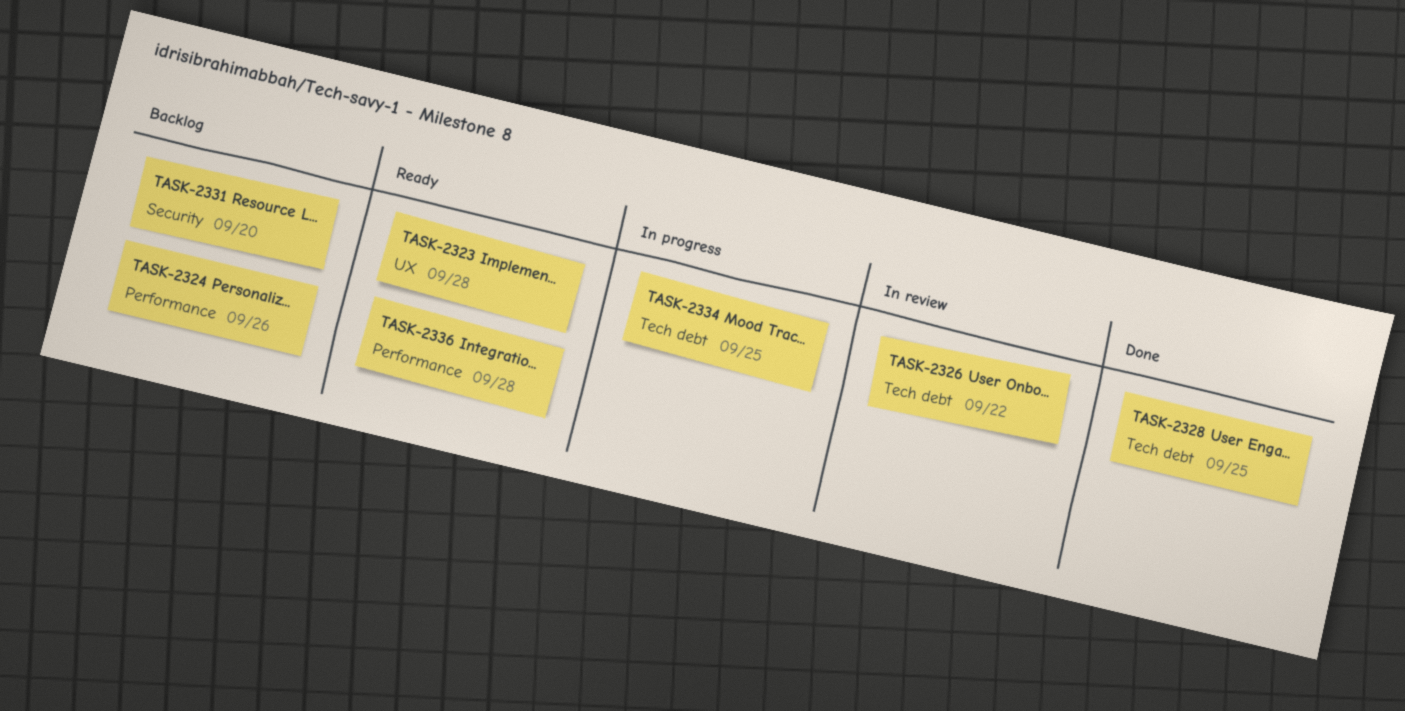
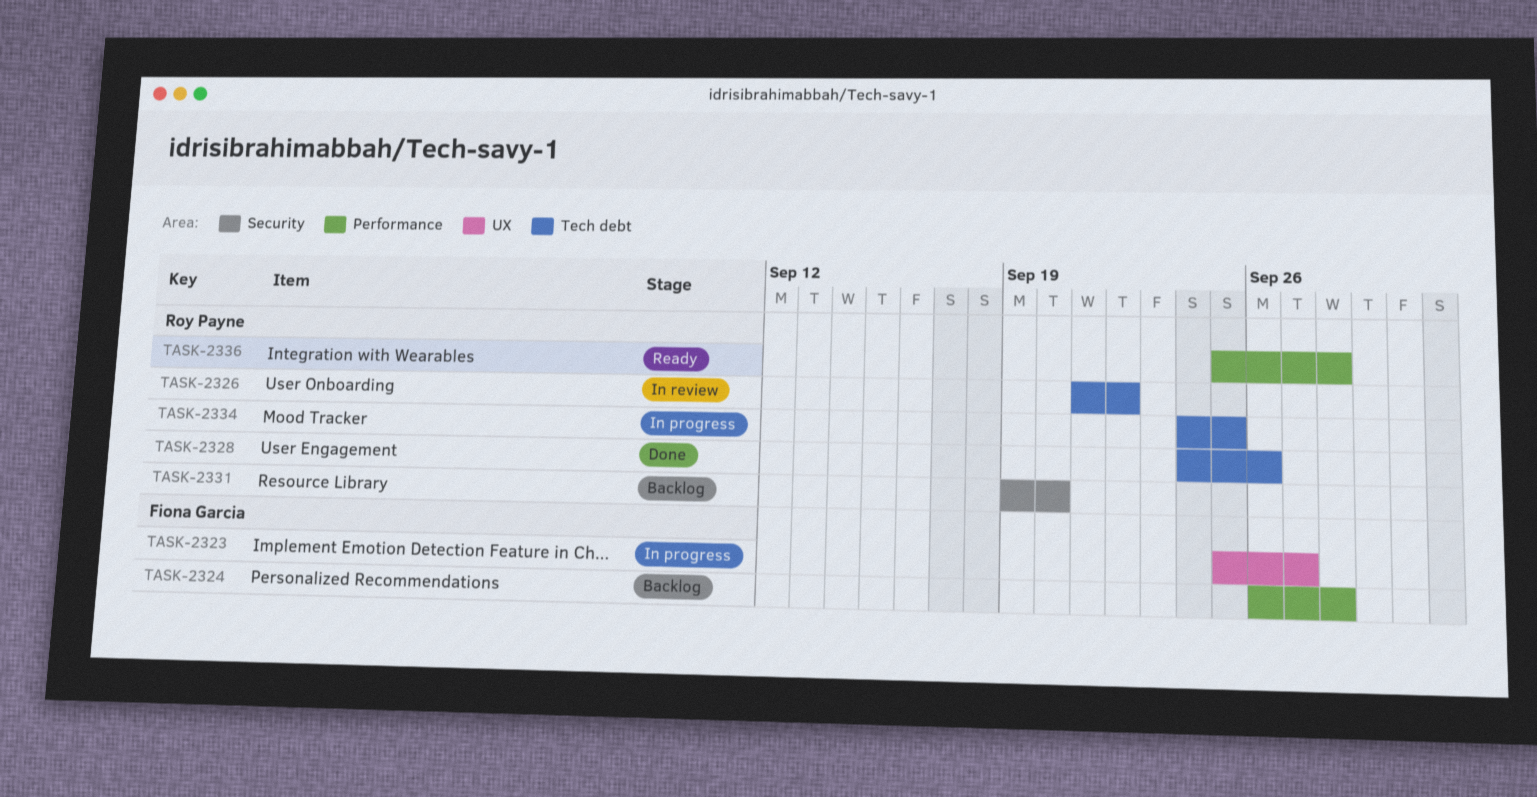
TASK-2323, status: Ready -> In progress
TASK-2323, due: Sep 28 -> Sep 27
TASK-2324, due: Sep 26 -> Sep 28
TASK-2328, due: Sep 25 -> Sep 26

